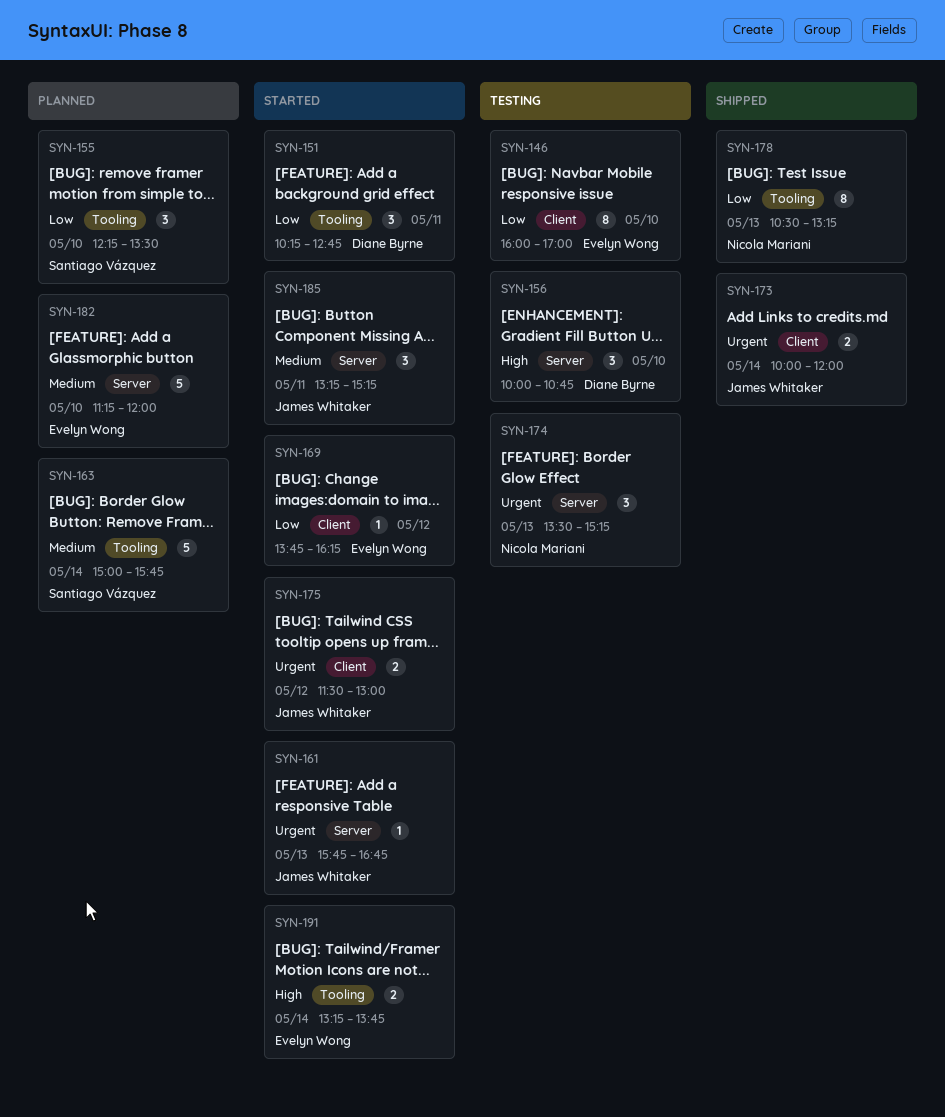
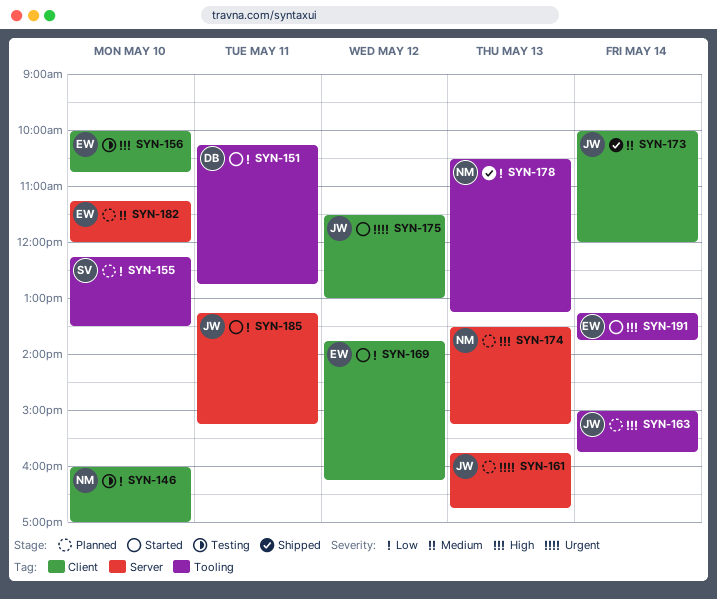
SYN-146, owner: Evelyn Wong -> Nicola Mariani
SYN-156, owner: Diane Byrne -> Evelyn Wong
SYN-156, label: Server -> Client
SYN-161, status: Started -> Planned
SYN-163, owner: Santiago Vázquez -> James Whitaker
SYN-163, priority: Medium -> High
SYN-173, priority: Urgent -> Medium
SYN-174, status: Testing -> Planned
SYN-174, priority: Urgent -> High
SYN-185, priority: Medium -> Low

